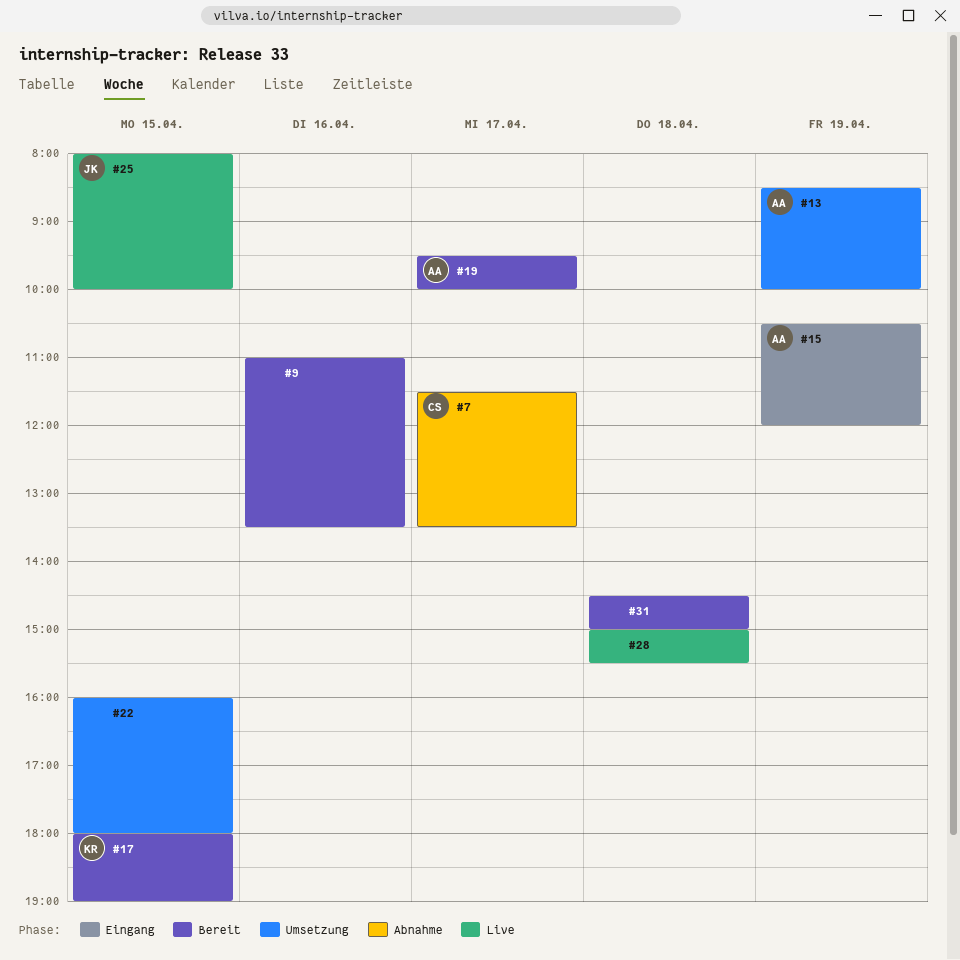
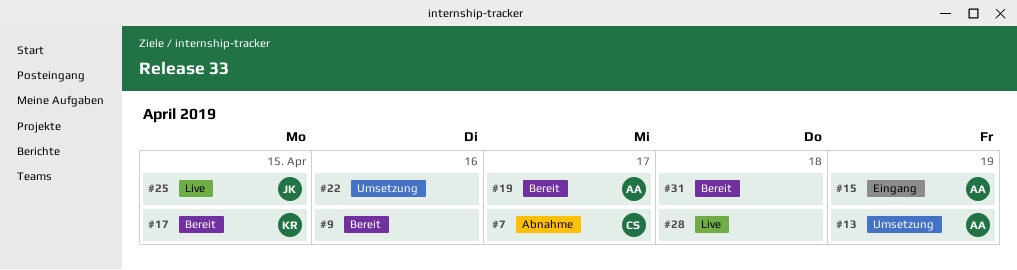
#22, day: Apr 15 -> Apr 16

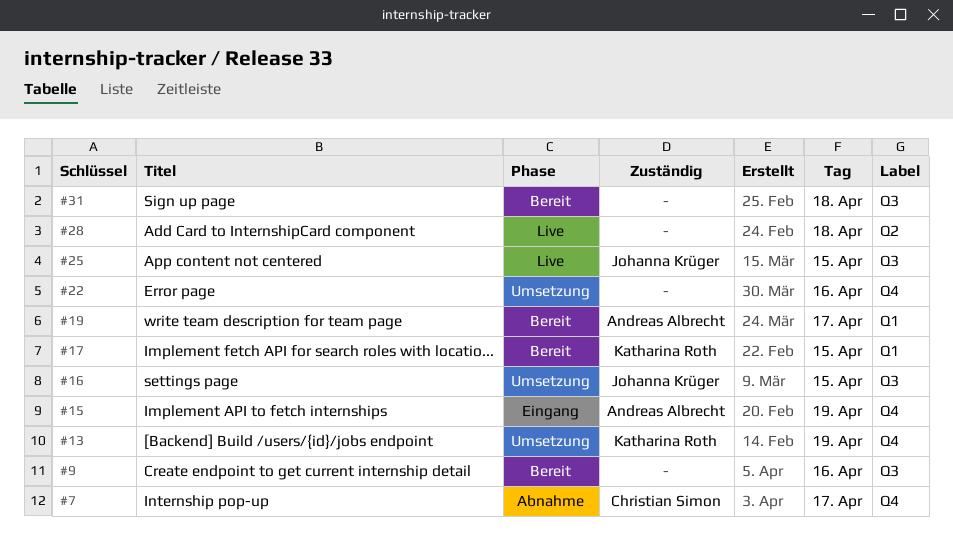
#13, owner: Andreas Albrecht -> Katharina Roth
#16: none -> present

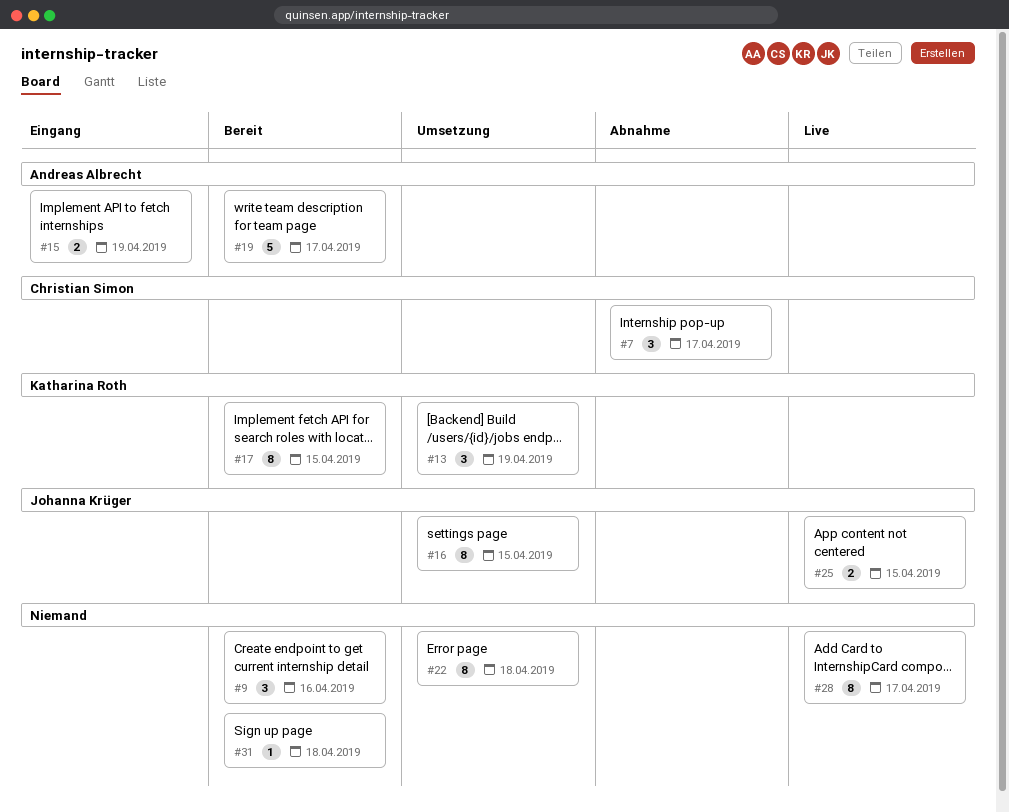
#22, day: Apr 16 -> Apr 18
#28, day: Apr 18 -> Apr 17

